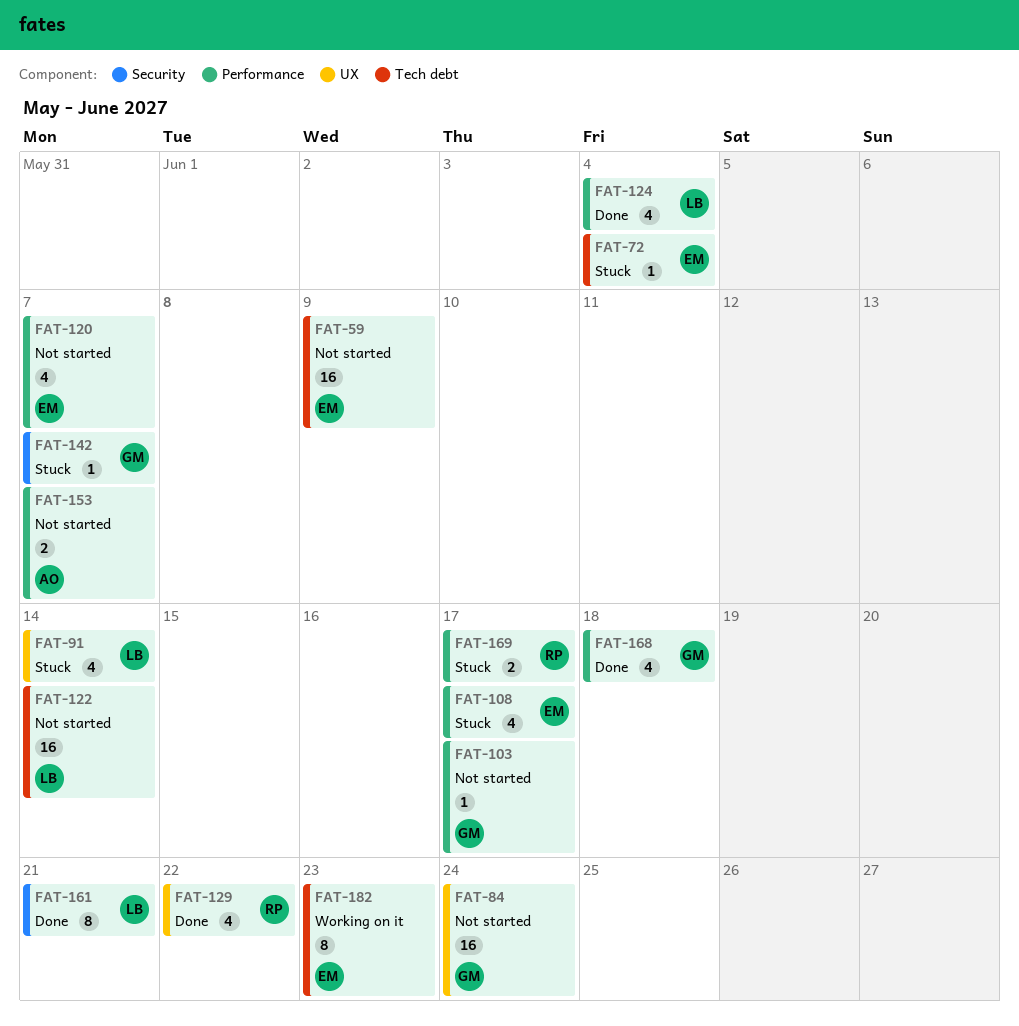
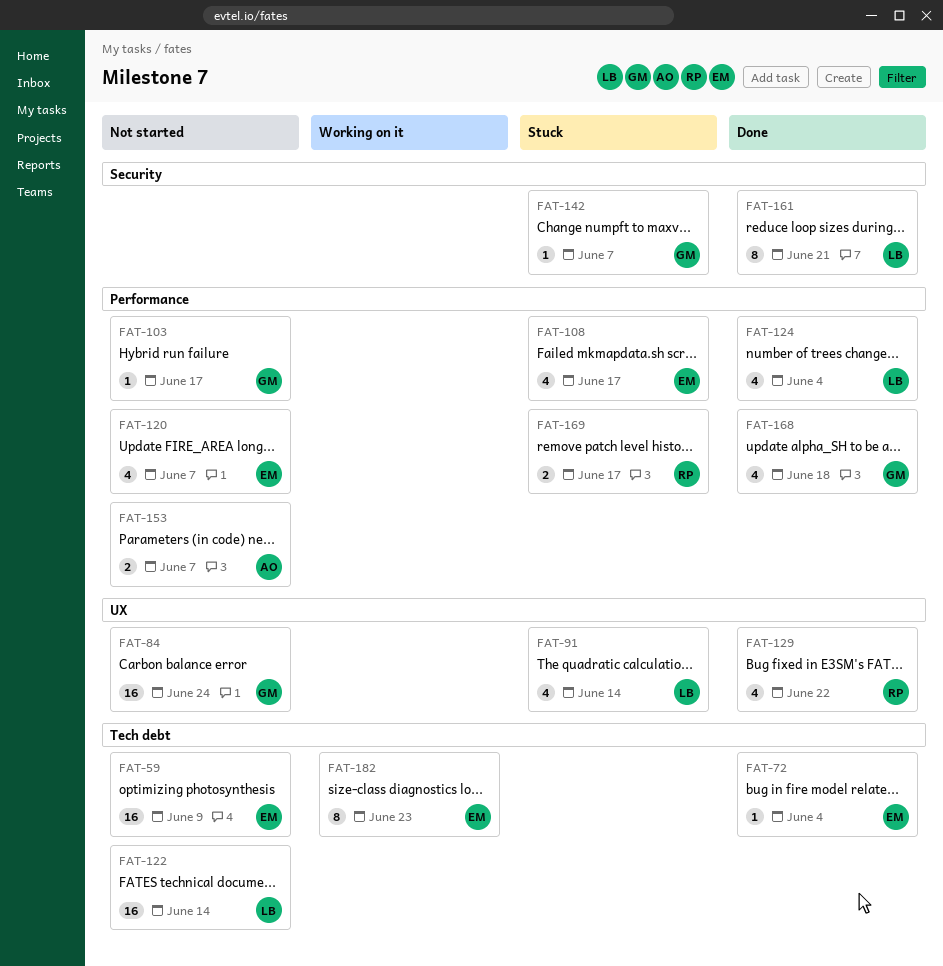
FAT-72, status: Stuck -> Done

